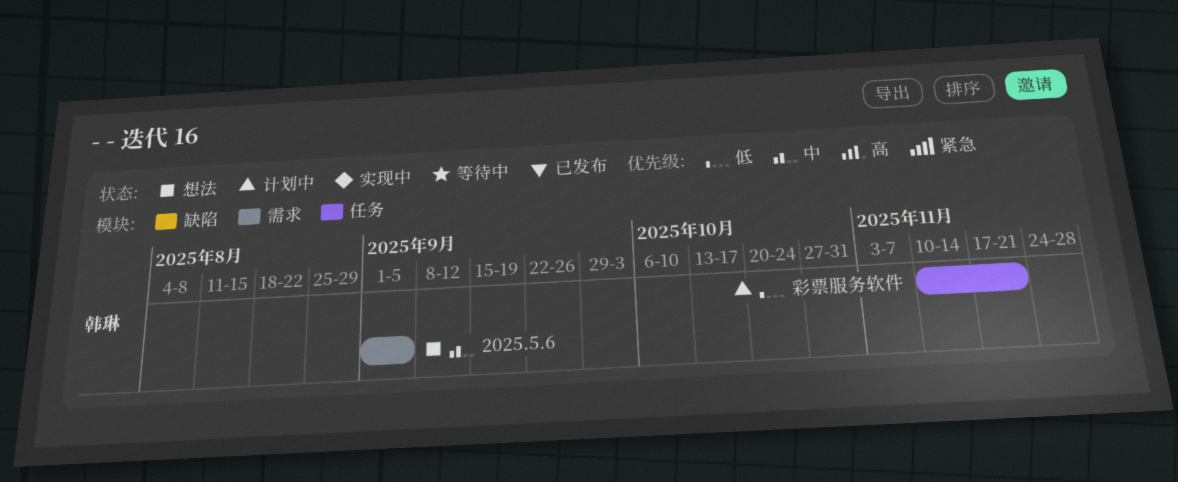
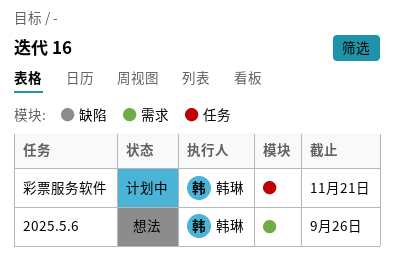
2025.5.6, due: Sep 5 -> Sep 26

